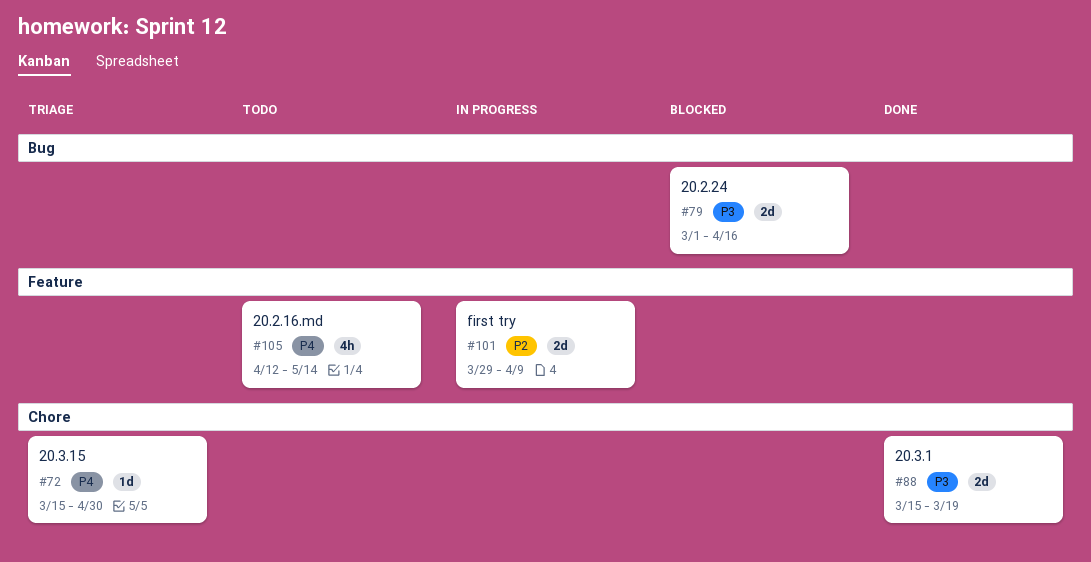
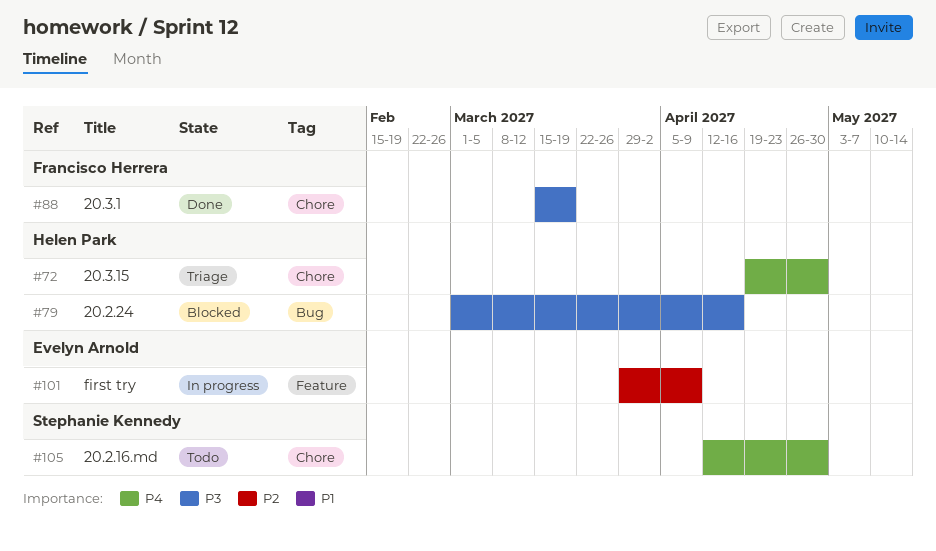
#72, start: Mar 15 -> Apr 19
#105, label: Feature -> Chore
#105, due: May 14 -> Apr 30

